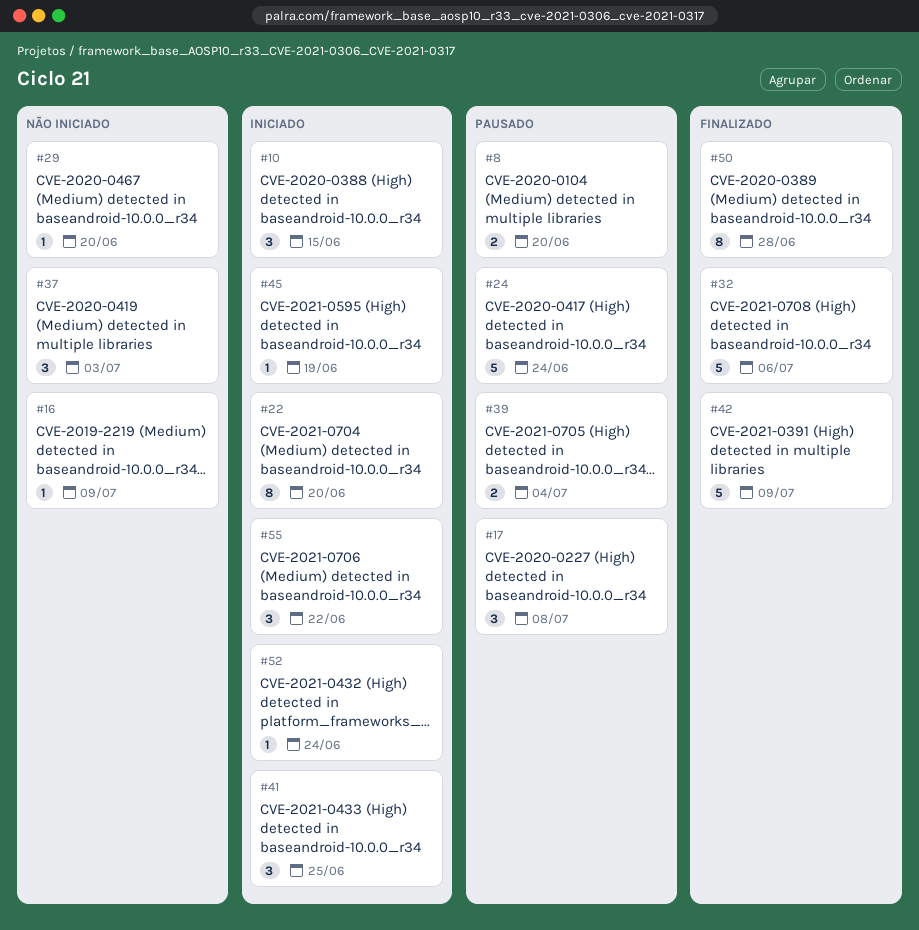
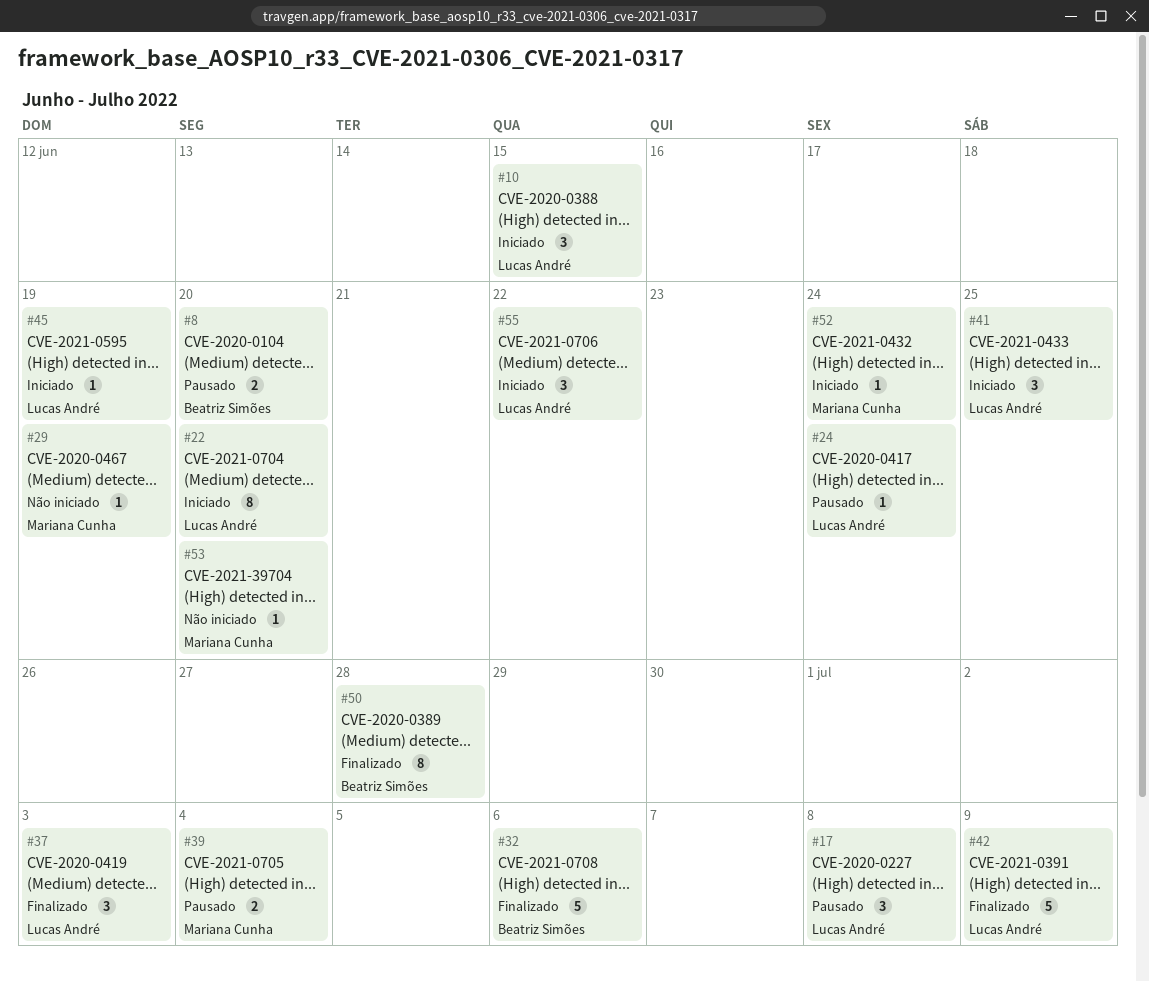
#16: present -> none
#24, estimate: 5 -> 1
#29, due: Jun 20 -> Jun 19
#37, status: Não iniciado -> Finalizado
#53: none -> present

